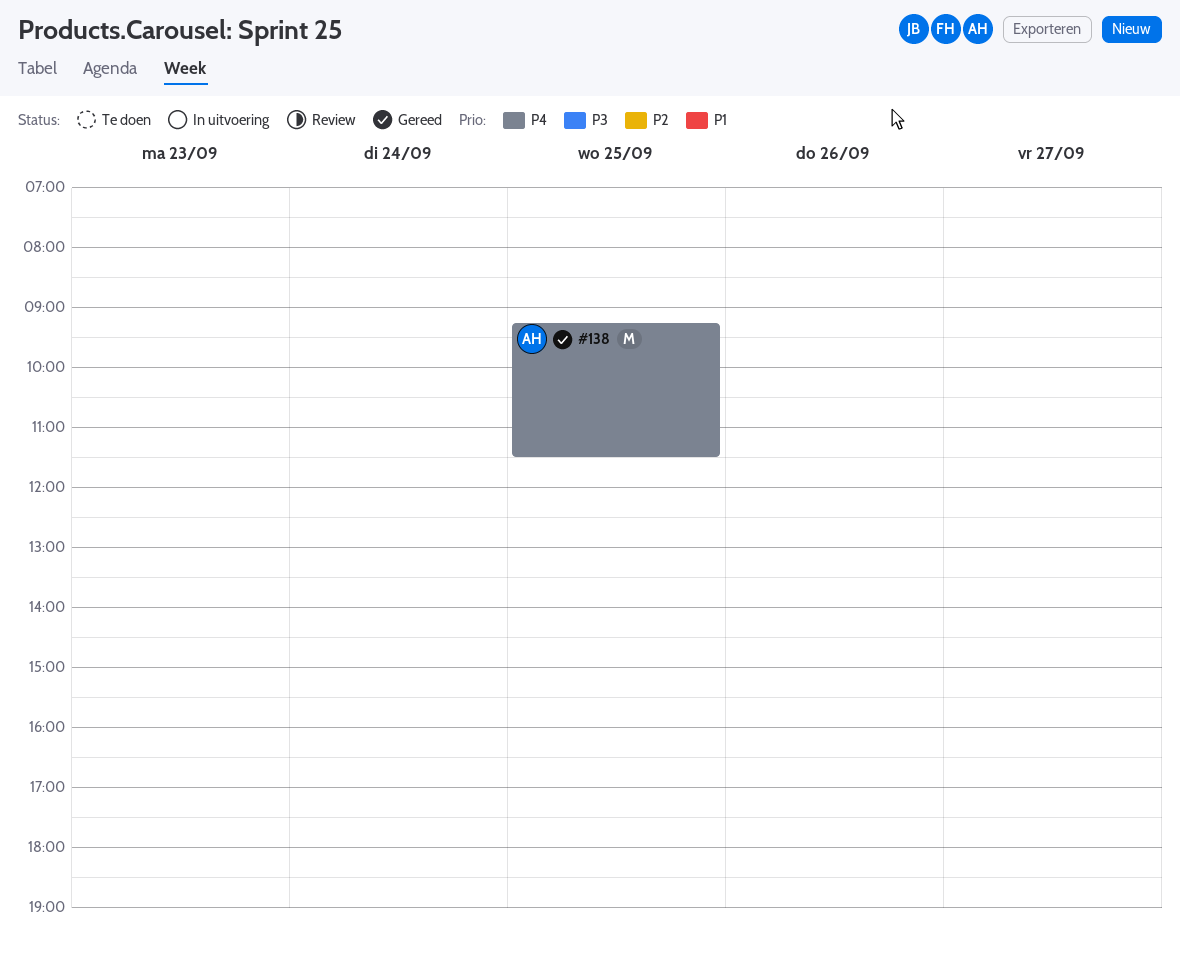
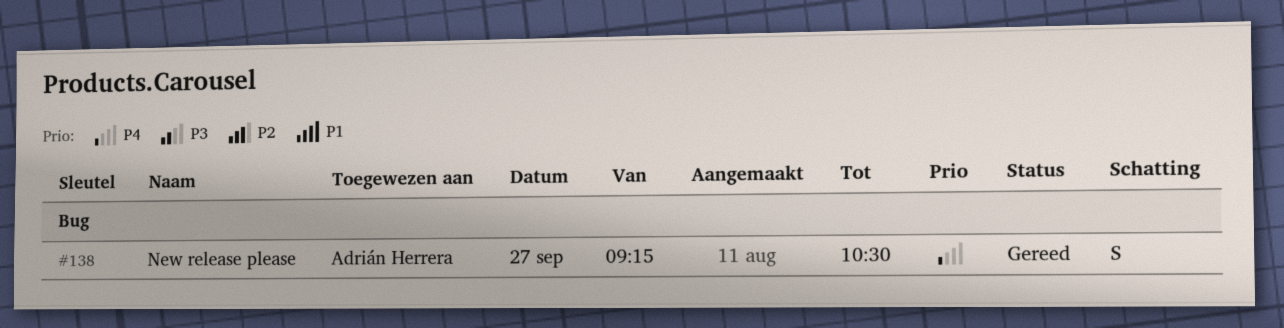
#138, estimate: M -> S
#138, day: Sep 25 -> Sep 27
#138, ends: 11:30 -> 10:30

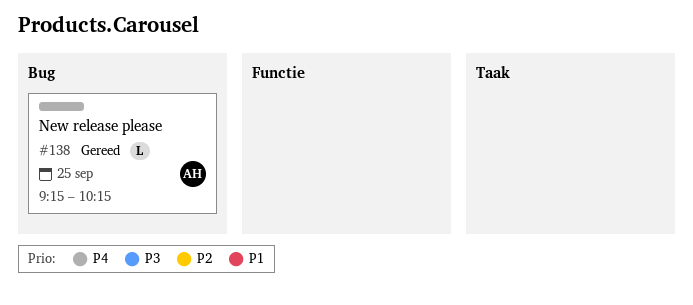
#138, estimate: S -> L
#138, day: Sep 27 -> Sep 25
#138, ends: 10:30 -> 10:15

